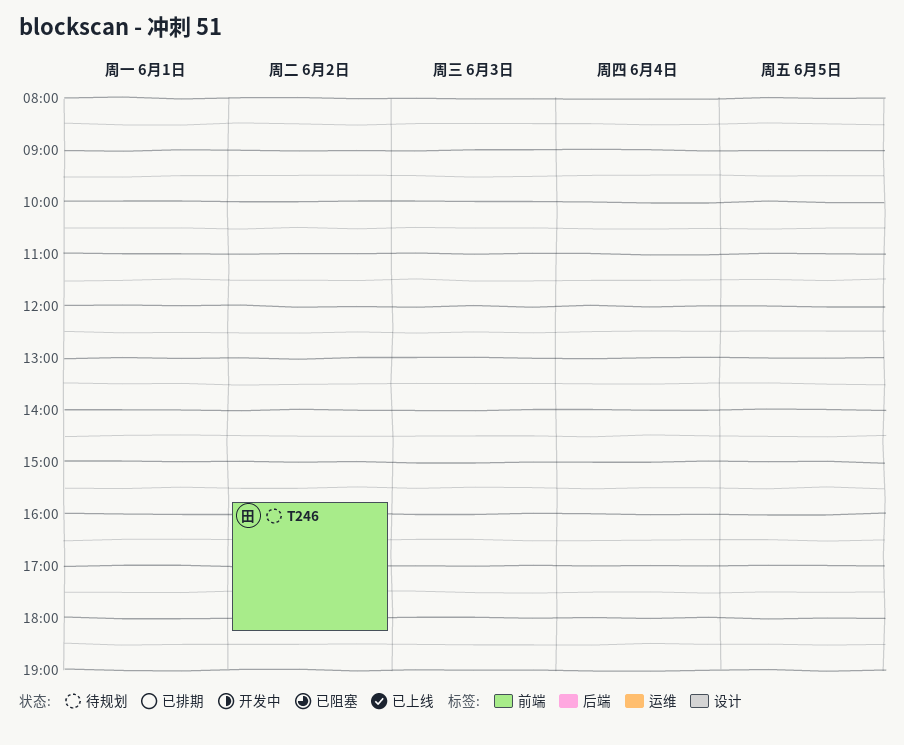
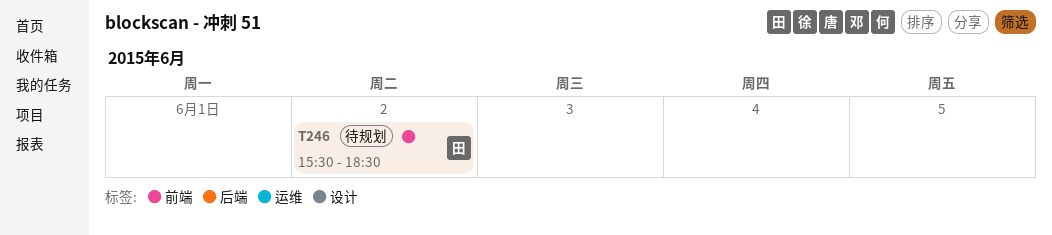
T246, begins: 15:45 -> 15:30
T246, ends: 18:15 -> 18:30

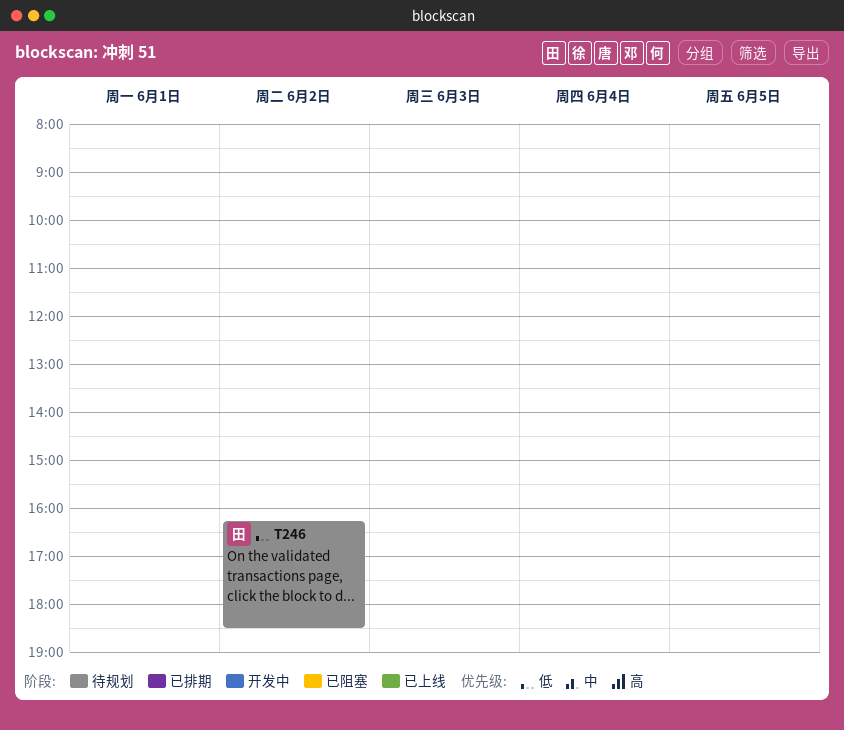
T246, begins: 15:30 -> 16:15

